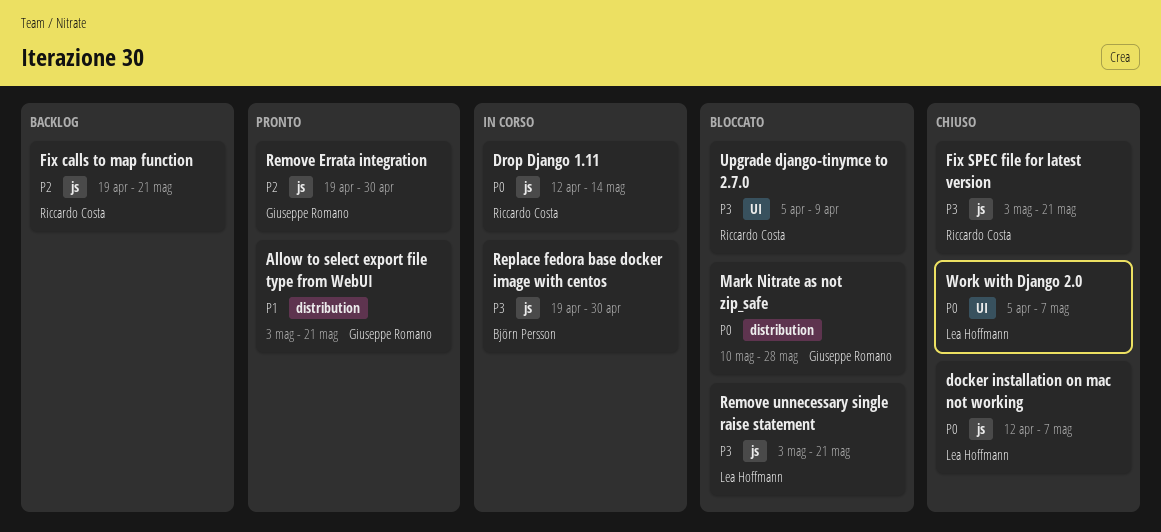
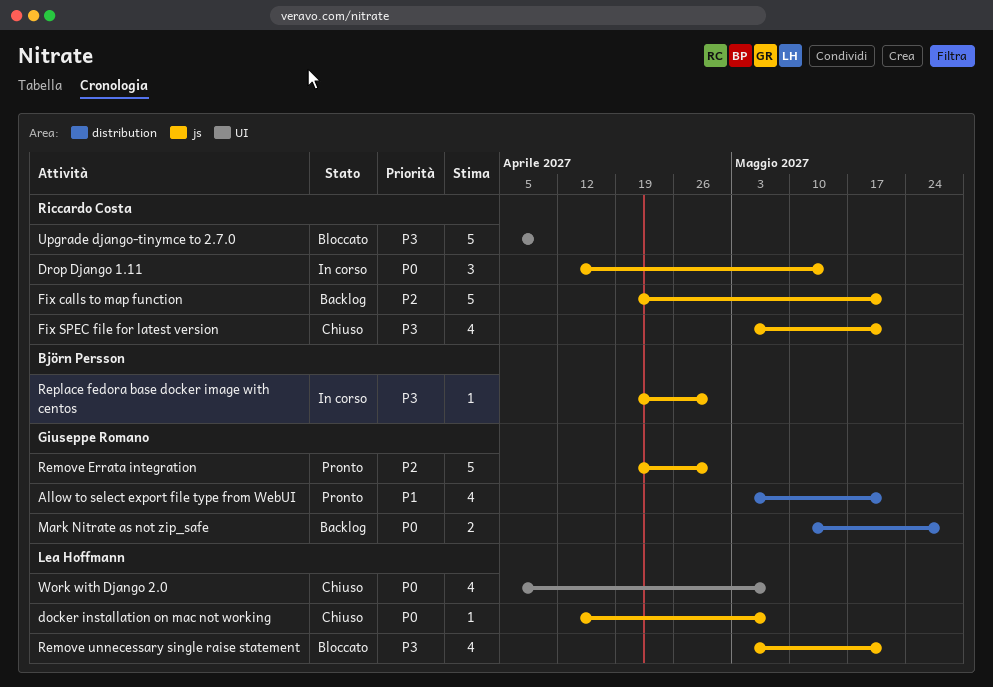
Mark Nitrate as not zip_safe, status: Bloccato -> Backlog

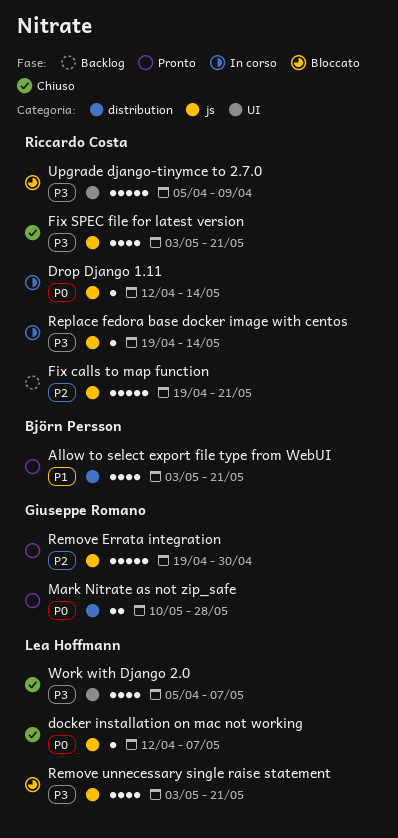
Allow to select export file type from WebUI, owner: Giuseppe Romano -> Björn Persson
Drop Django 1.11, estimate: 3 -> 1
Mark Nitrate as not zip_safe, status: Backlog -> Pronto
Replace fedora base docker image with centos, owner: Björn Persson -> Riccardo Costa
Replace fedora base docker image with centos, due: Apr 30 -> May 14
Work with Django 2.0, priority: P0 -> P3

